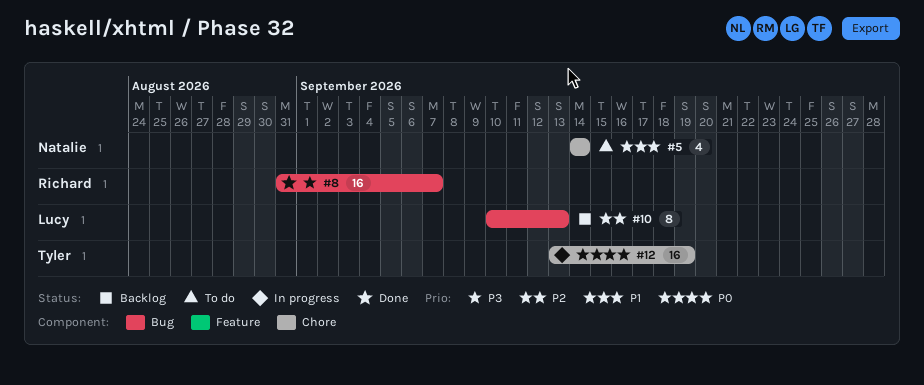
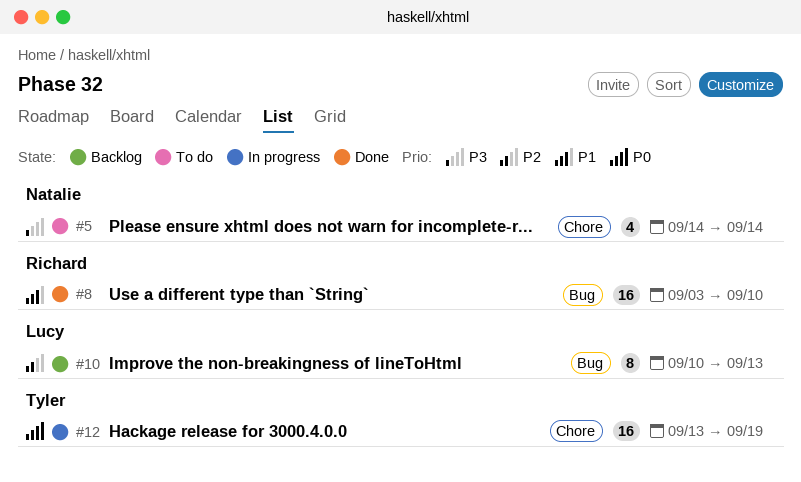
#5, priority: P1 -> P3
#8, priority: P3 -> P1
#8, start: Aug 31 -> Sep 3
#8, due: Sep 7 -> Sep 10

